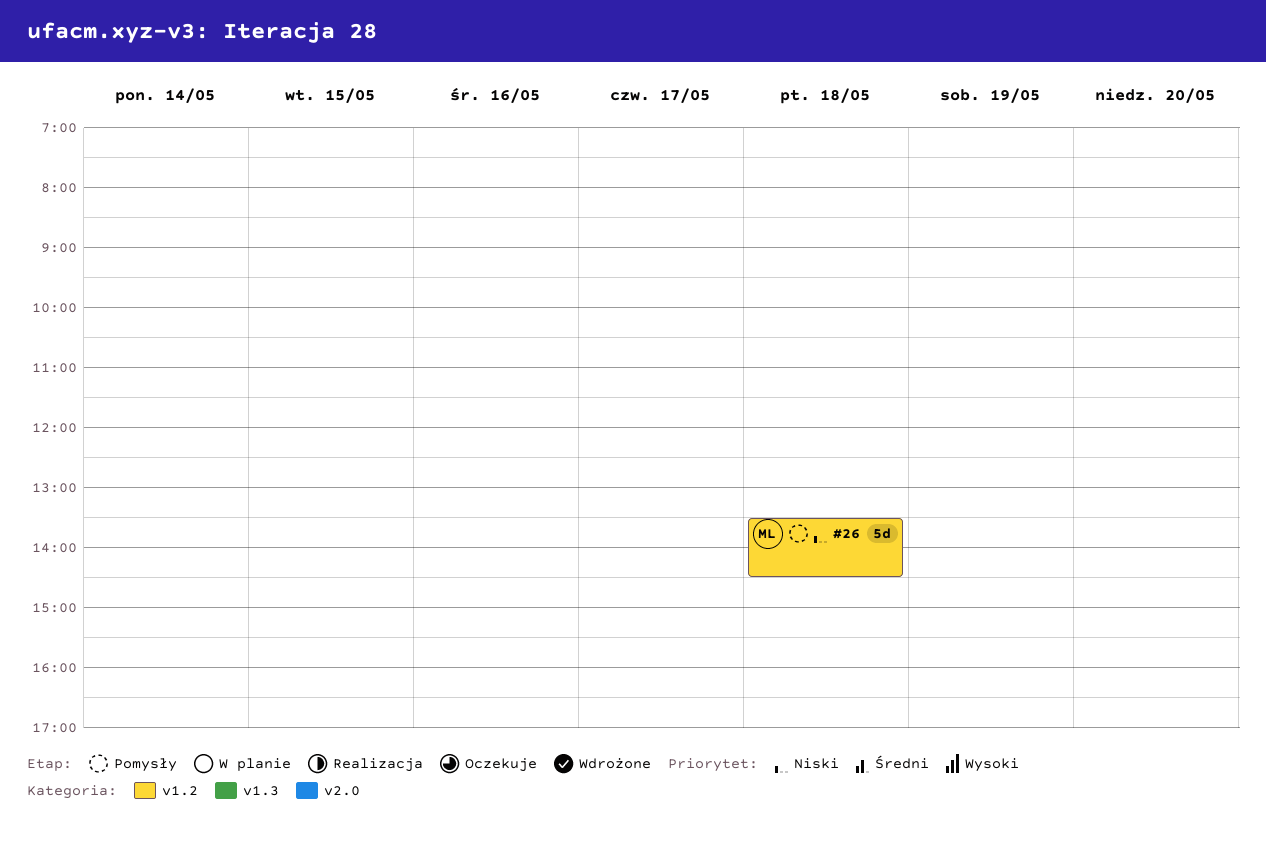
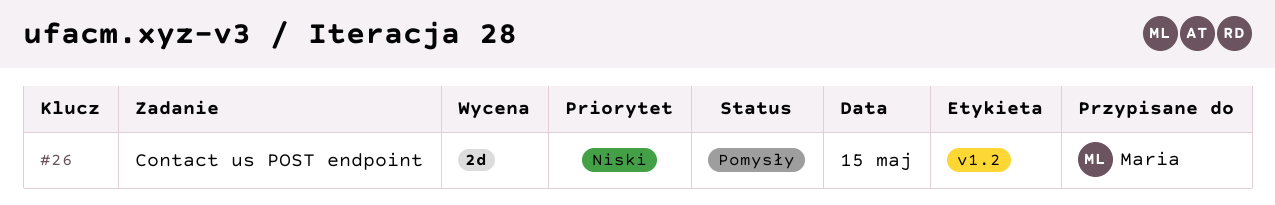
#26, estimate: 5d -> 2d
#26, day: May 18 -> May 15

